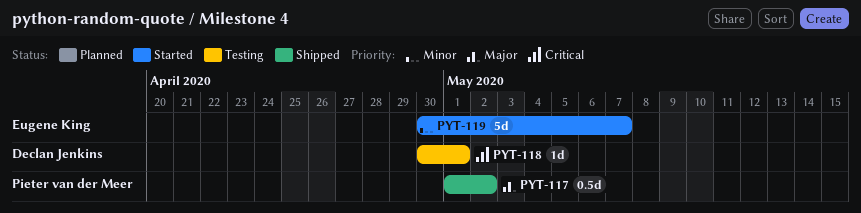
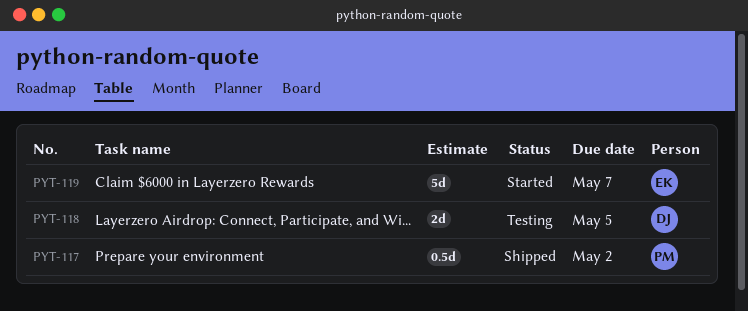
PYT-118, estimate: 1d -> 2d
PYT-118, due: May 1 -> May 5

